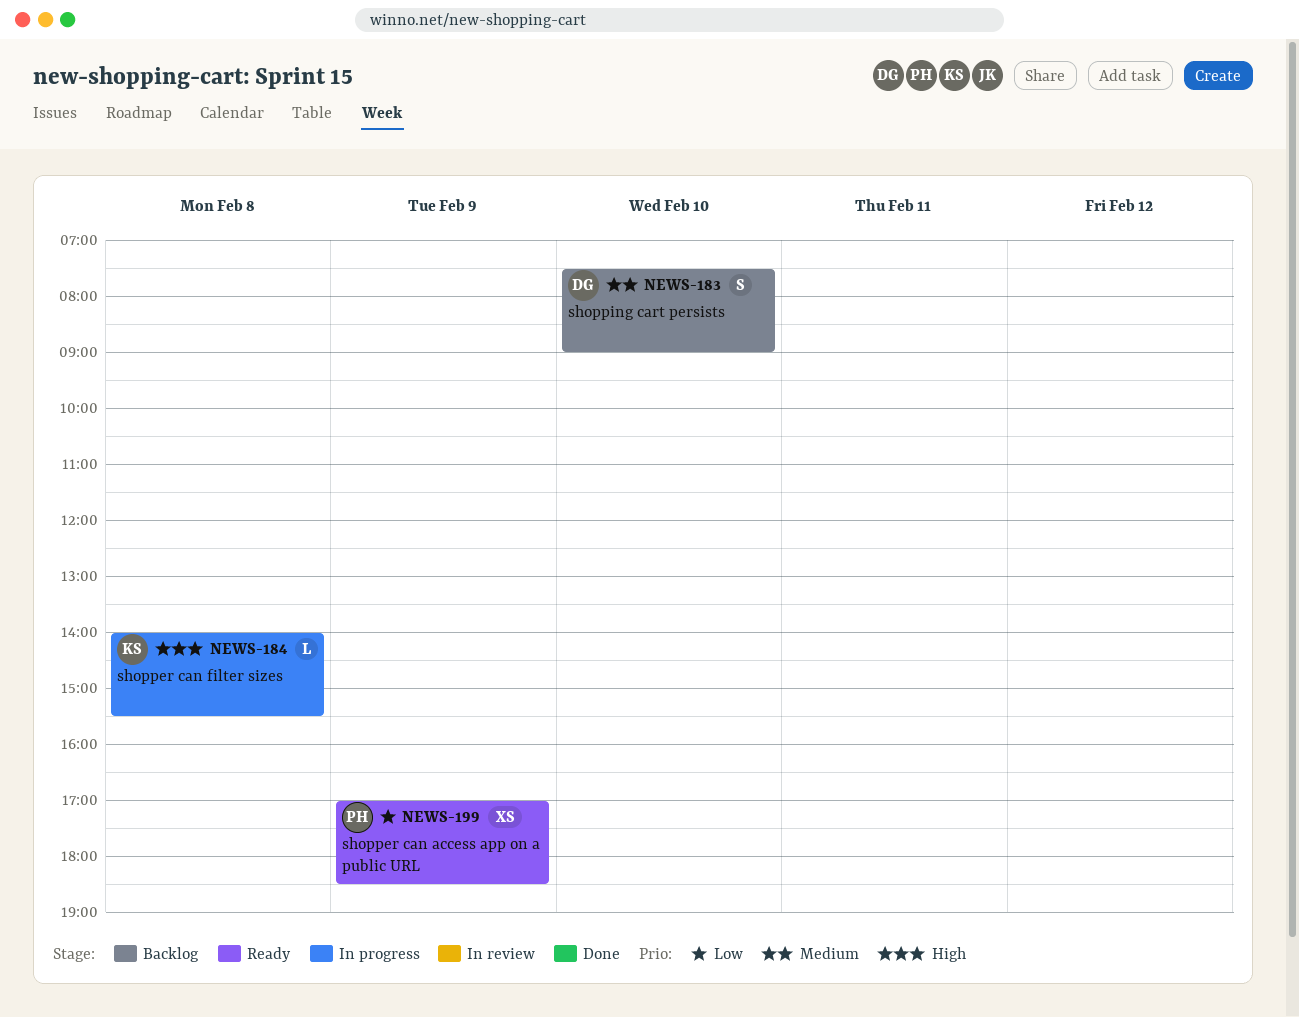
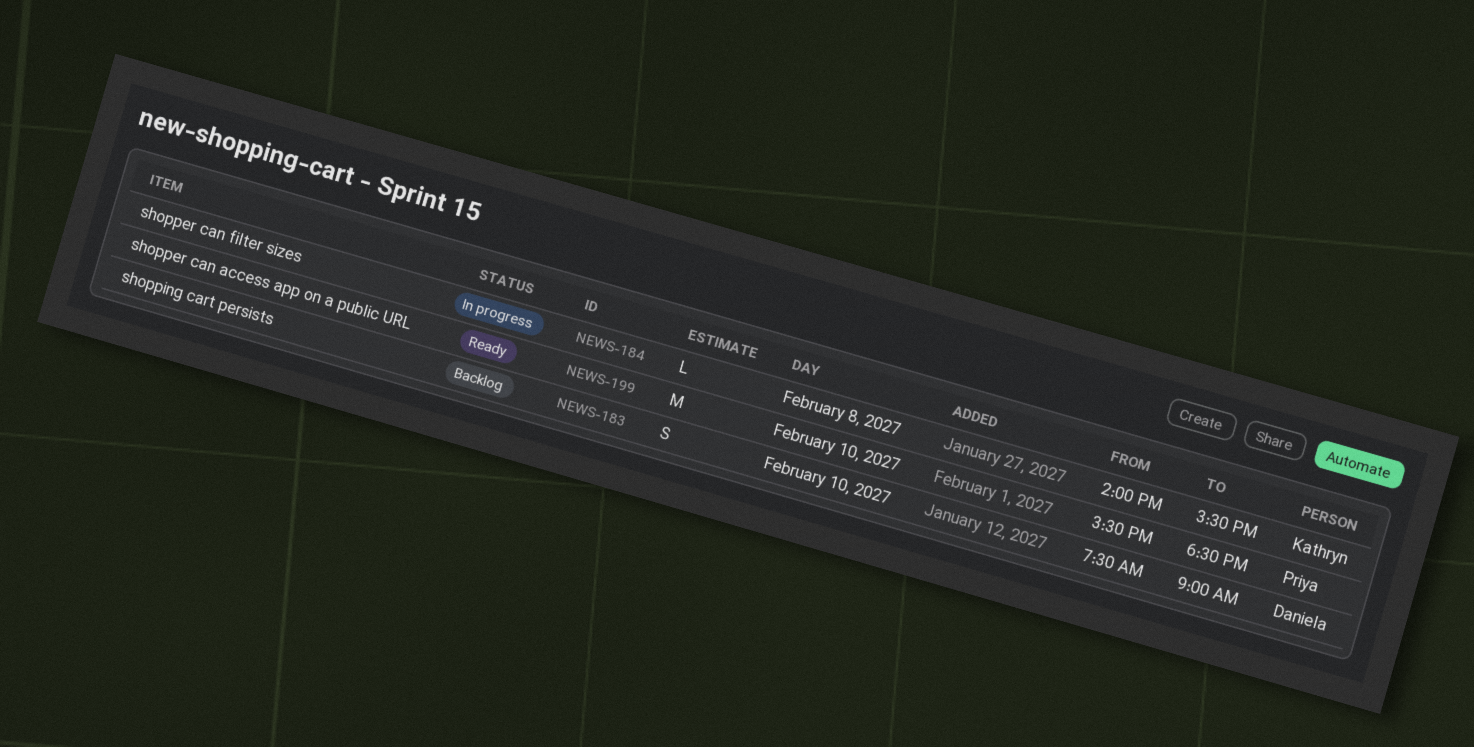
NEWS-199, estimate: XS -> M
NEWS-199, day: Feb 9 -> Feb 10
NEWS-199, begins: 17:00 -> 15:30

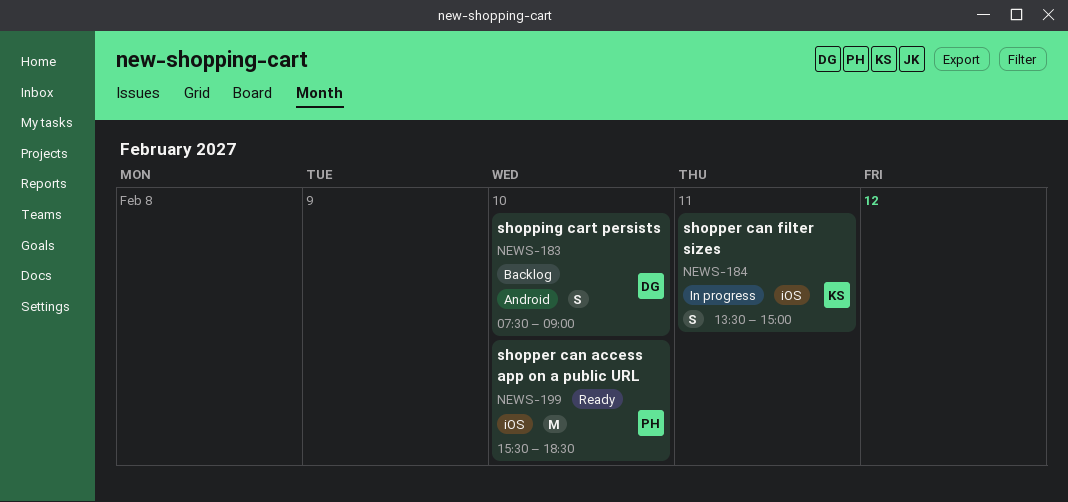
NEWS-184, estimate: L -> S
NEWS-184, day: Feb 8 -> Feb 11
NEWS-184, begins: 14:00 -> 13:30
NEWS-184, ends: 15:30 -> 15:00

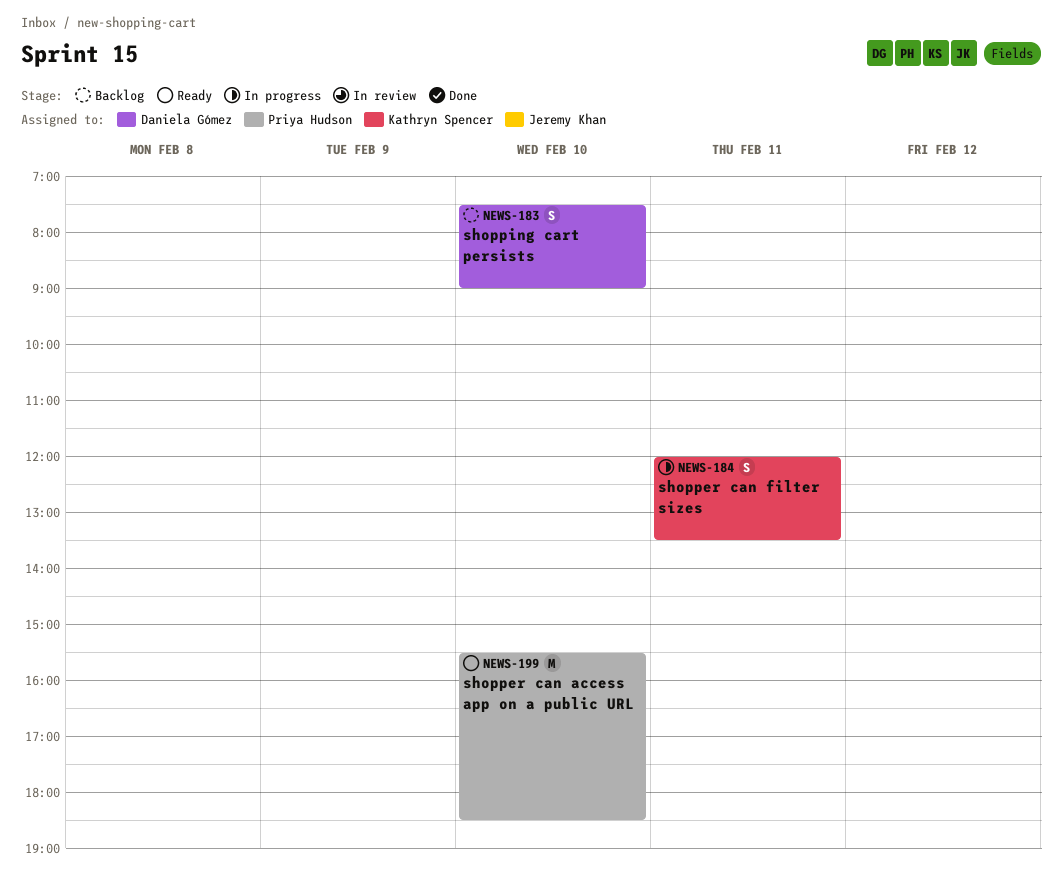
NEWS-184, begins: 13:30 -> 12:00
NEWS-184, ends: 15:00 -> 13:30

